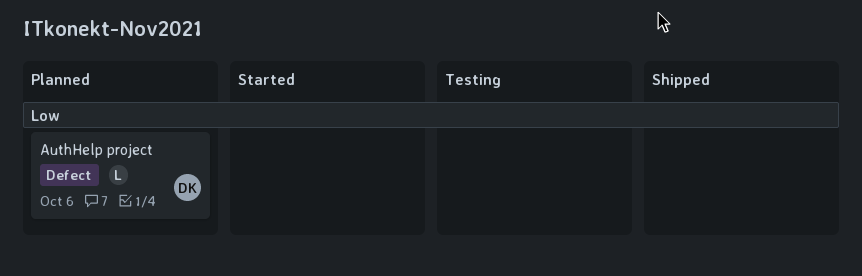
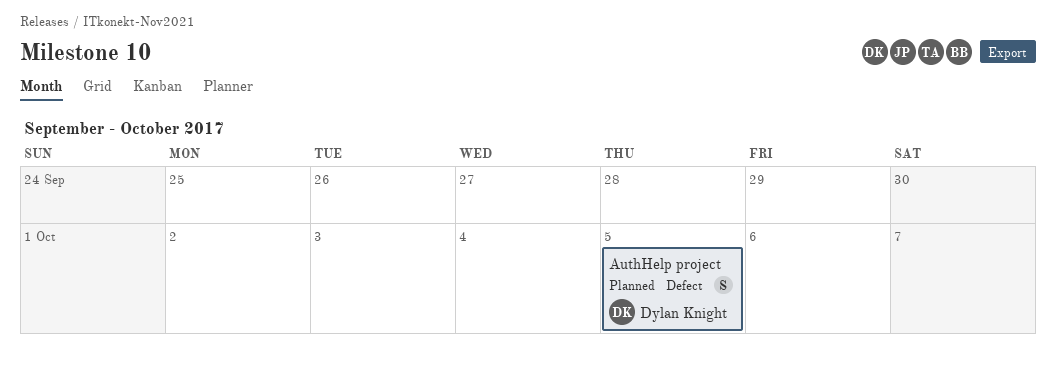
AuthHelp project, estimate: L -> S
AuthHelp project, due: Oct 6 -> Oct 5

